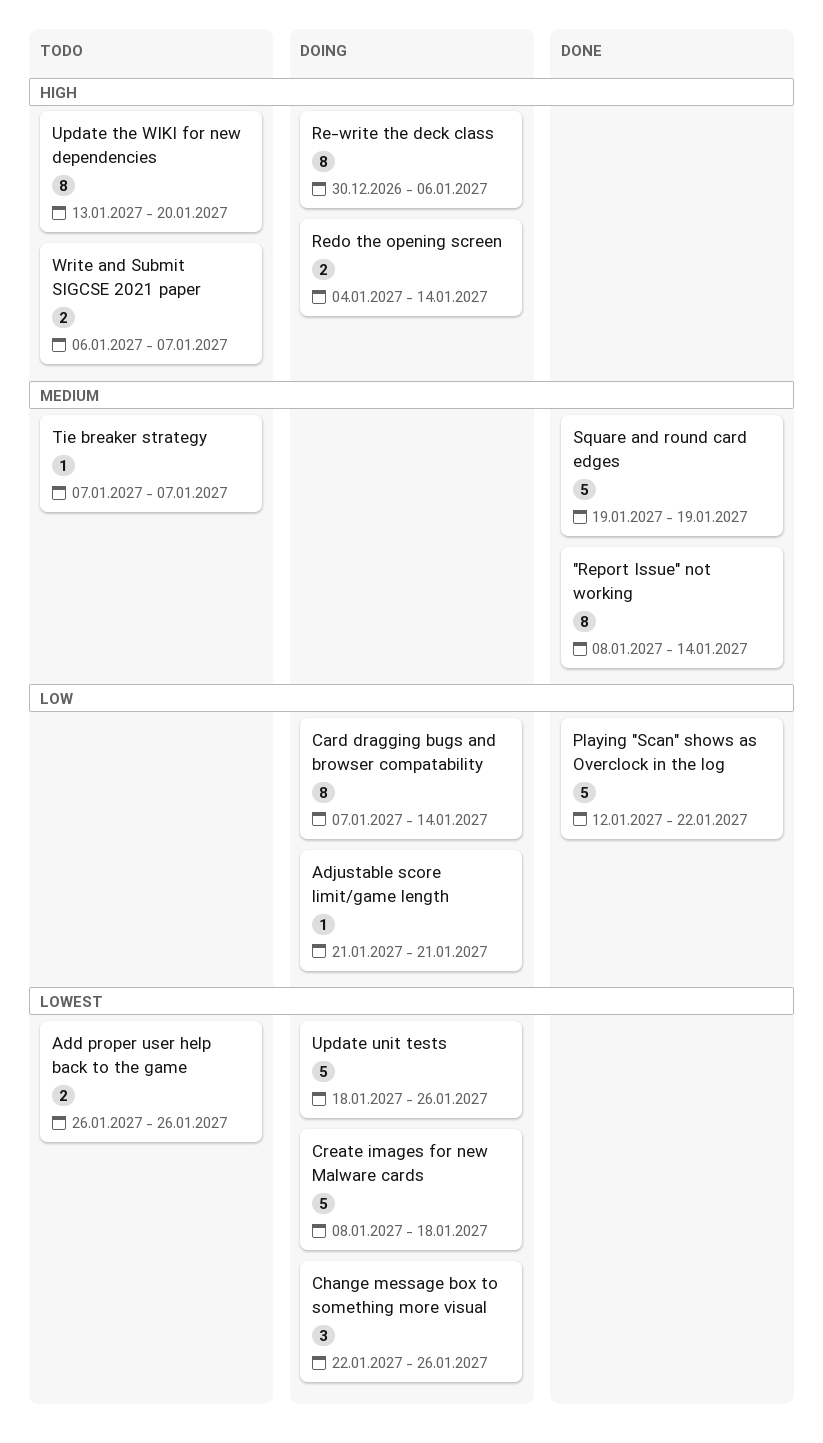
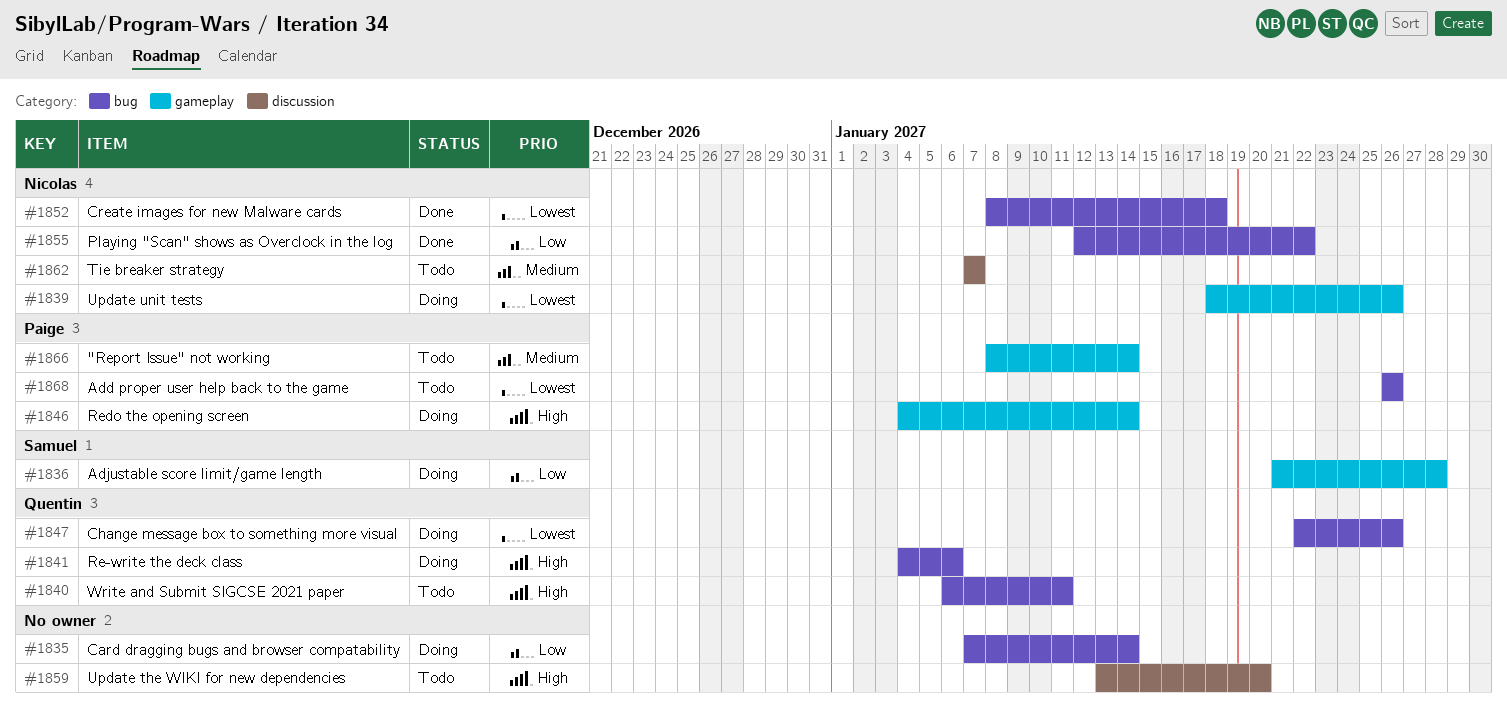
"Report Issue" not working, status: Done -> Todo
Adjustable score limit/game length, due: Jan 21 -> Jan 28
Create images for new Malware cards, status: Doing -> Done
Re-write the deck class, start: Dec 30 -> Jan 4
Square and round card edges: present -> none
Write and Submit SIGCSE 2021 paper, due: Jan 7 -> Jan 11

